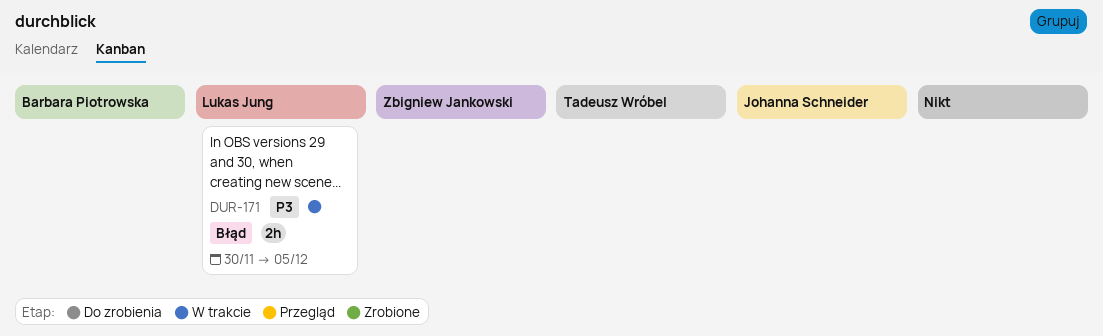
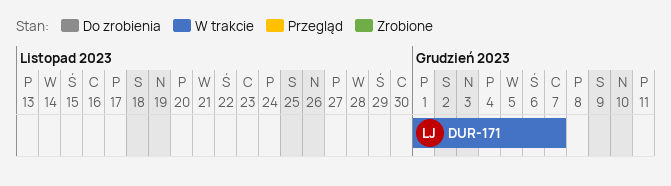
DUR-171, start: Nov 30 -> Dec 1
DUR-171, due: Dec 5 -> Dec 7

